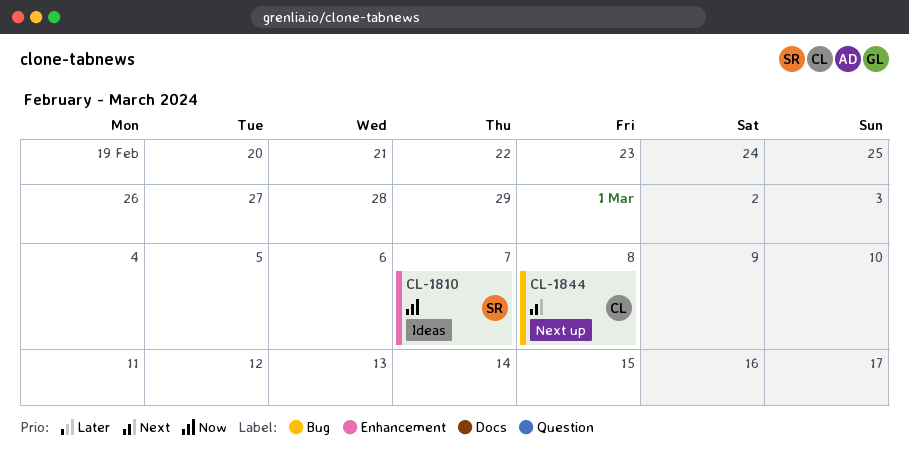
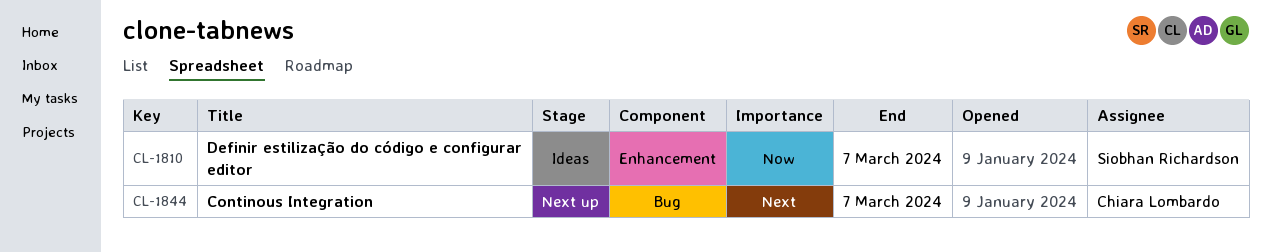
CL-1844, due: Mar 8 -> Mar 7

